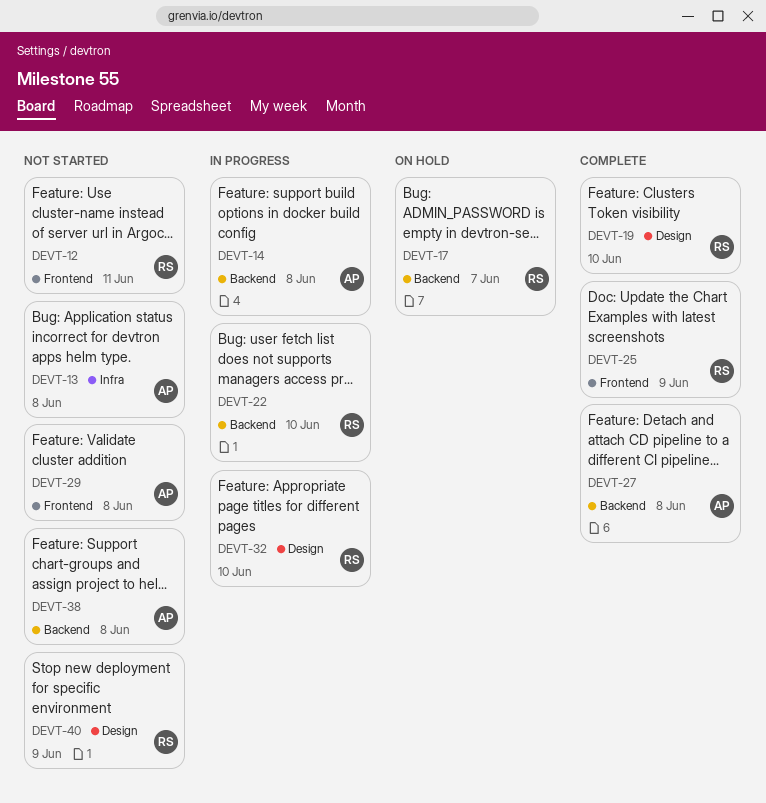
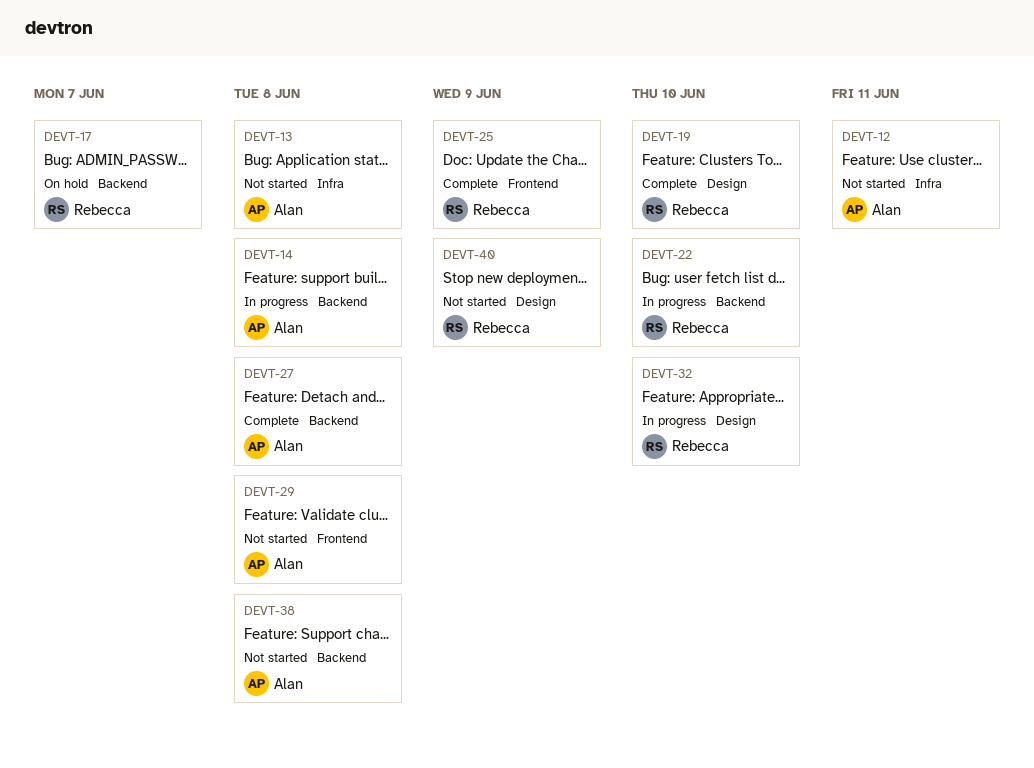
DEVT-12, owner: Rebecca -> Alan
DEVT-12, label: Frontend -> Infra

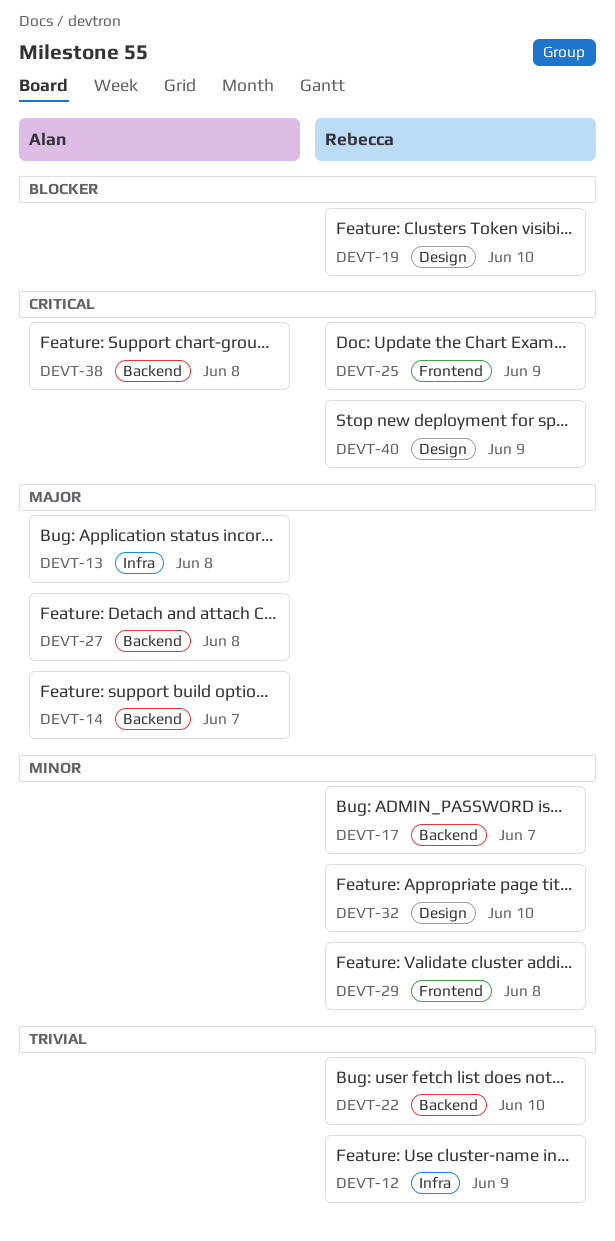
DEVT-12, owner: Alan -> Rebecca
DEVT-12, due: Jun 11 -> Jun 9
DEVT-14, due: Jun 8 -> Jun 7
DEVT-29, owner: Alan -> Rebecca

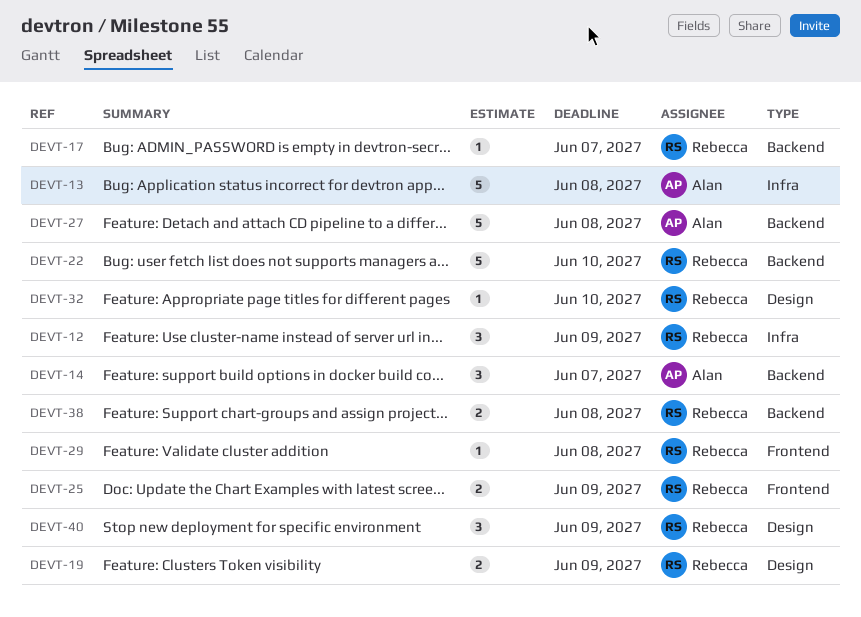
DEVT-19, due: Jun 10 -> Jun 9
DEVT-38, owner: Alan -> Rebecca

